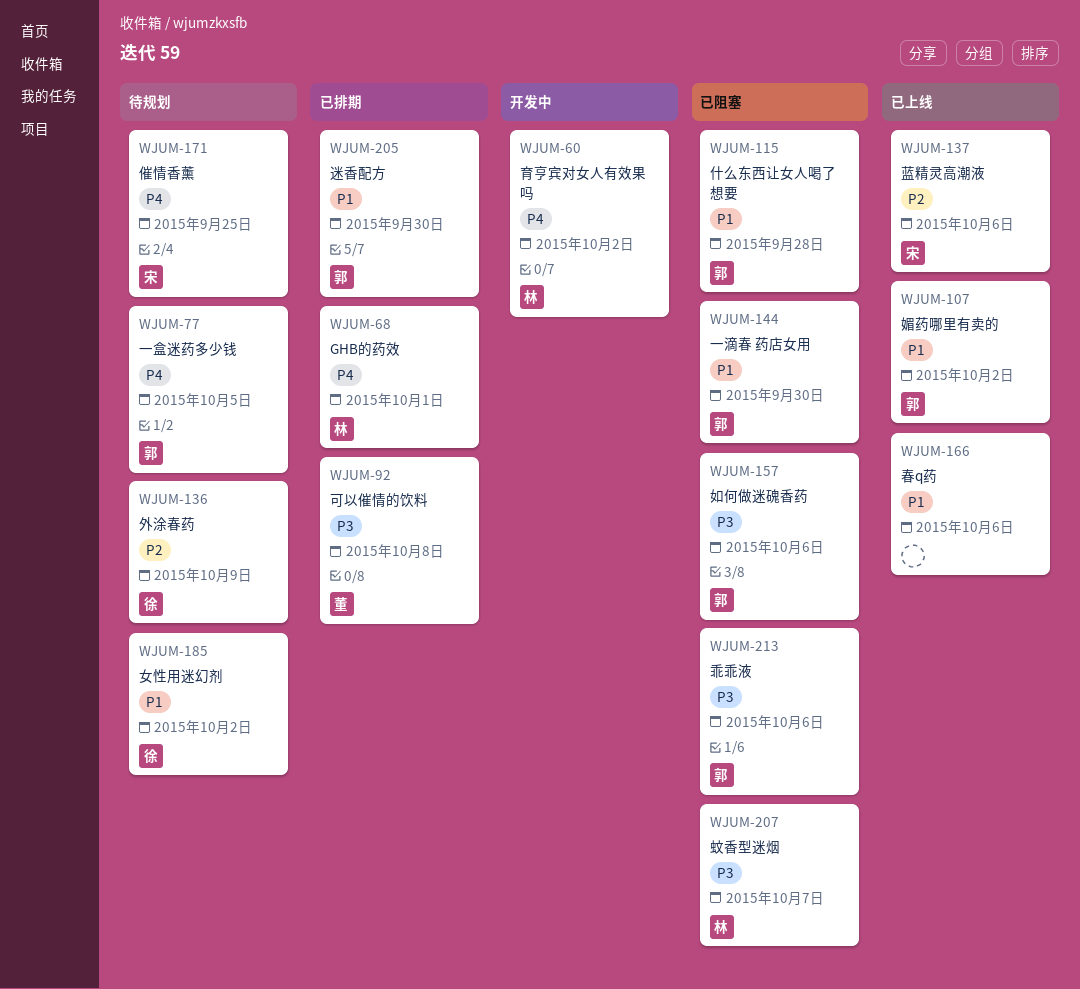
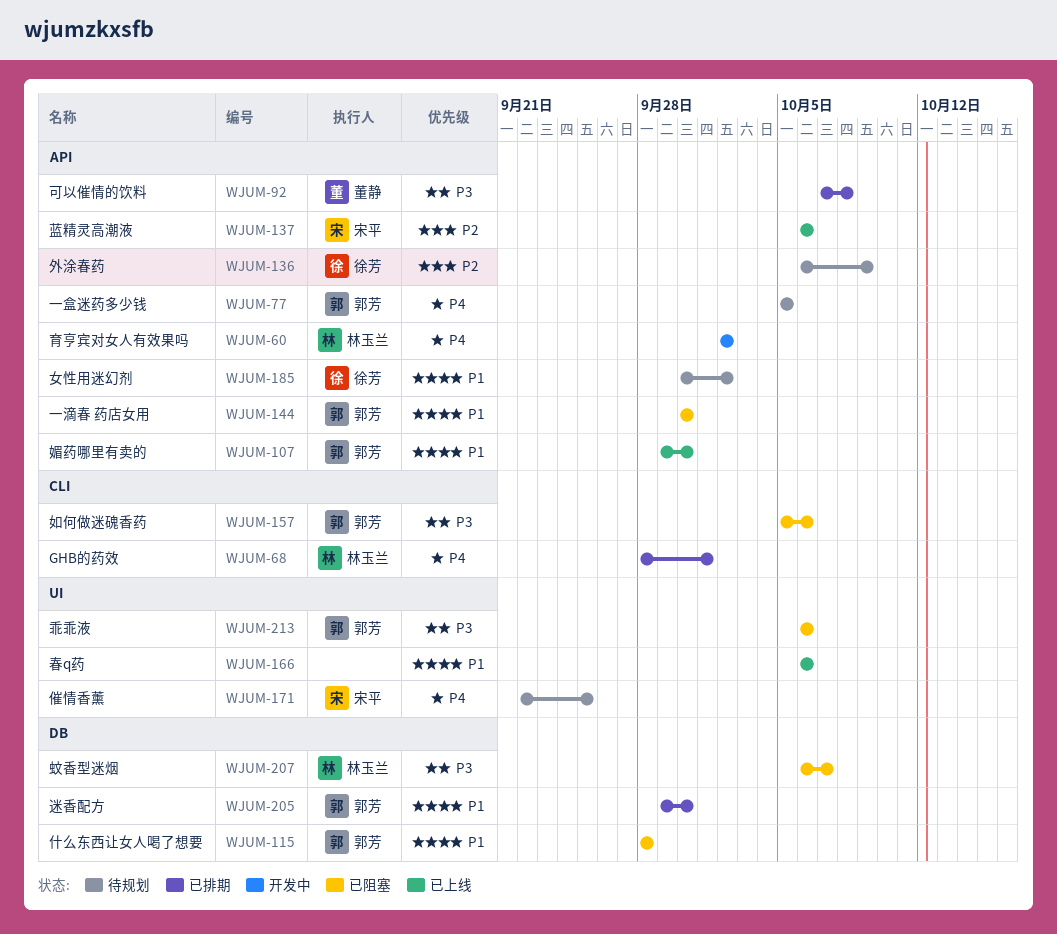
WJUM-107, due: Oct 2 -> Sep 30

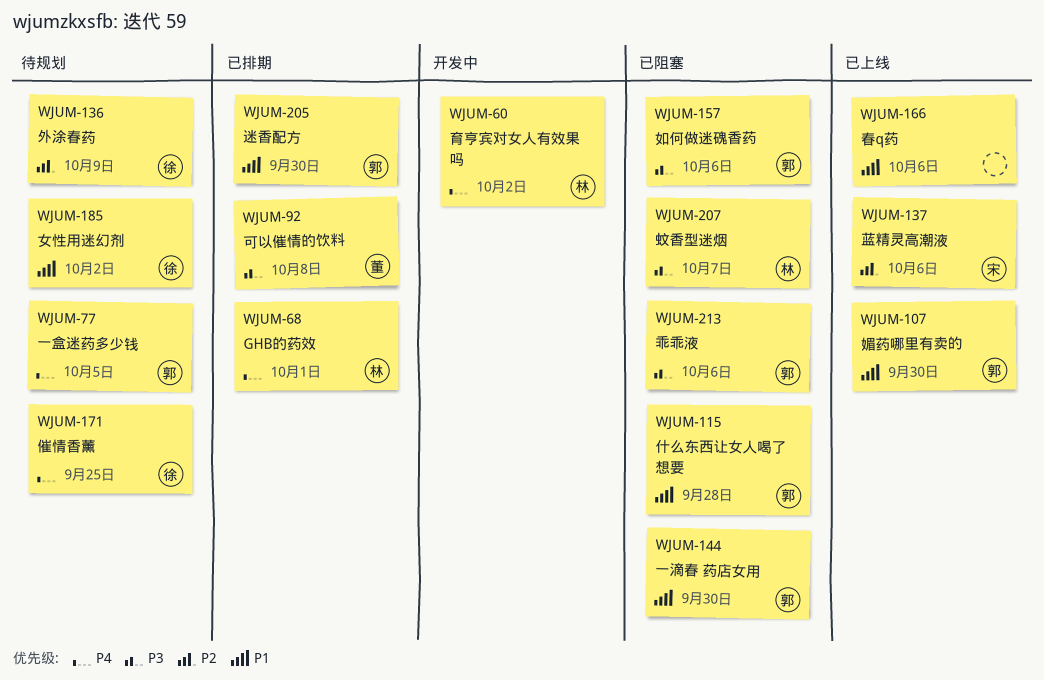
WJUM-171, owner: 宋平 -> 徐芳

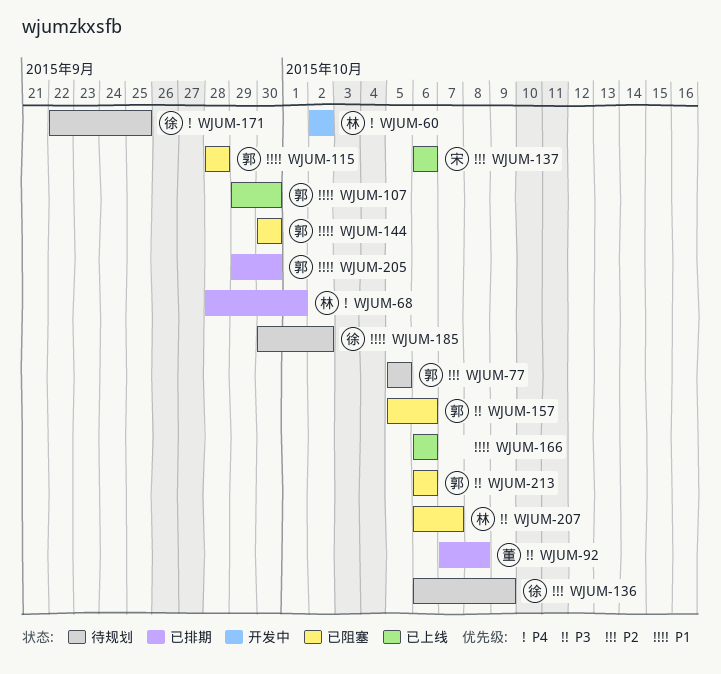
WJUM-77, priority: P4 -> P2

